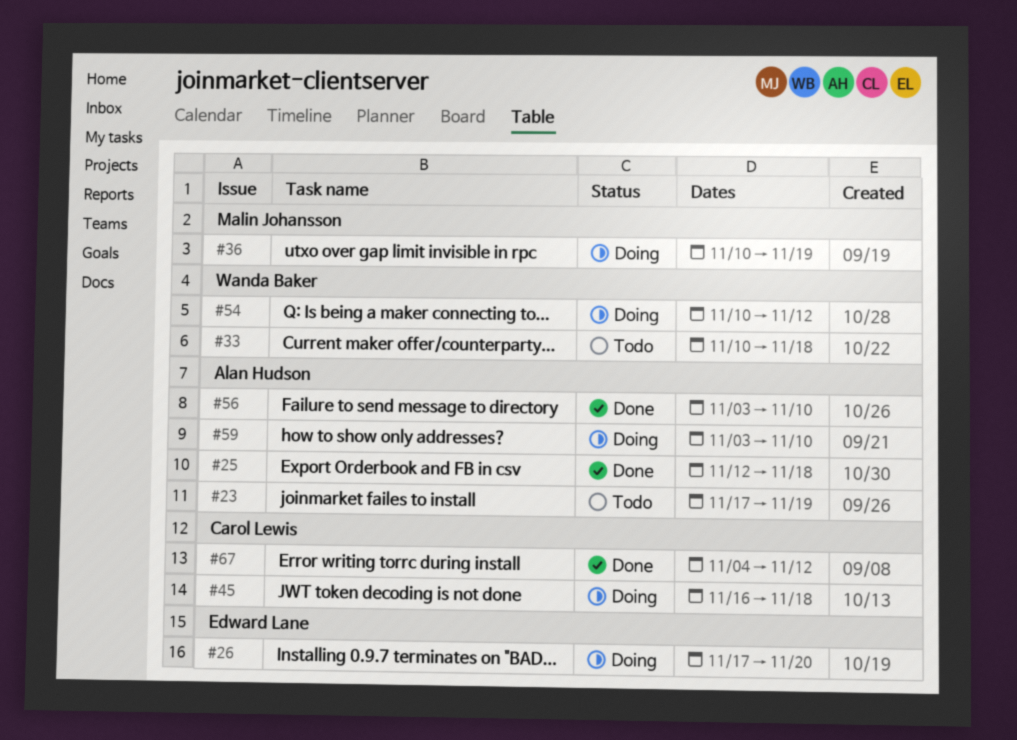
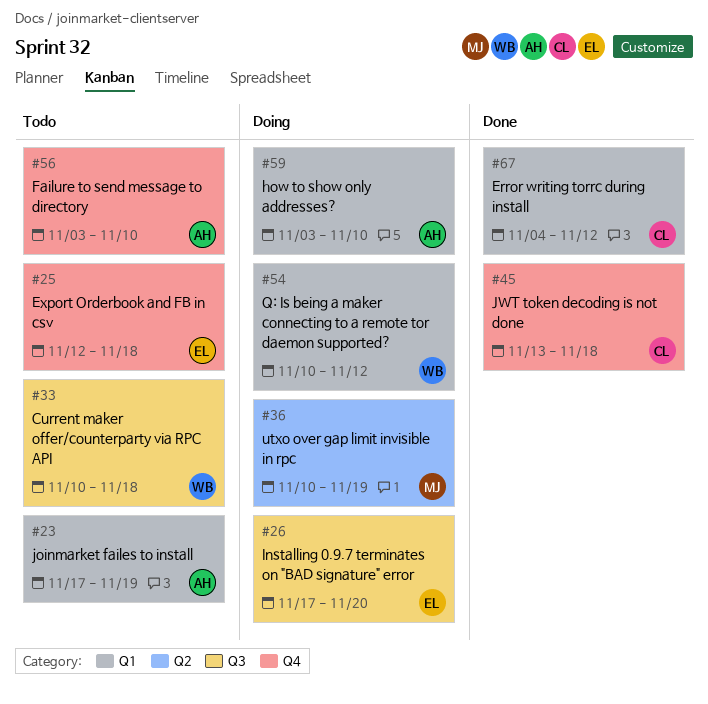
#25, status: Done -> Todo
#25, owner: Alan Hudson -> Edward Lane
#45, status: Doing -> Done
#45, start: Nov 16 -> Nov 13
#56, status: Done -> Todo

